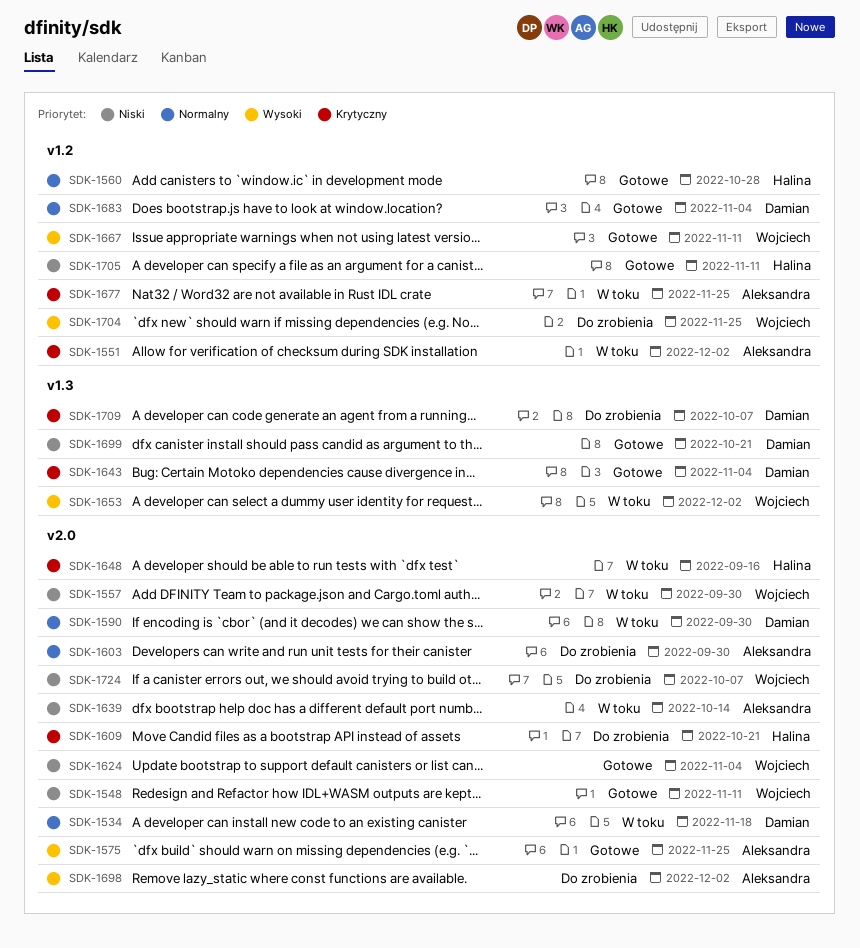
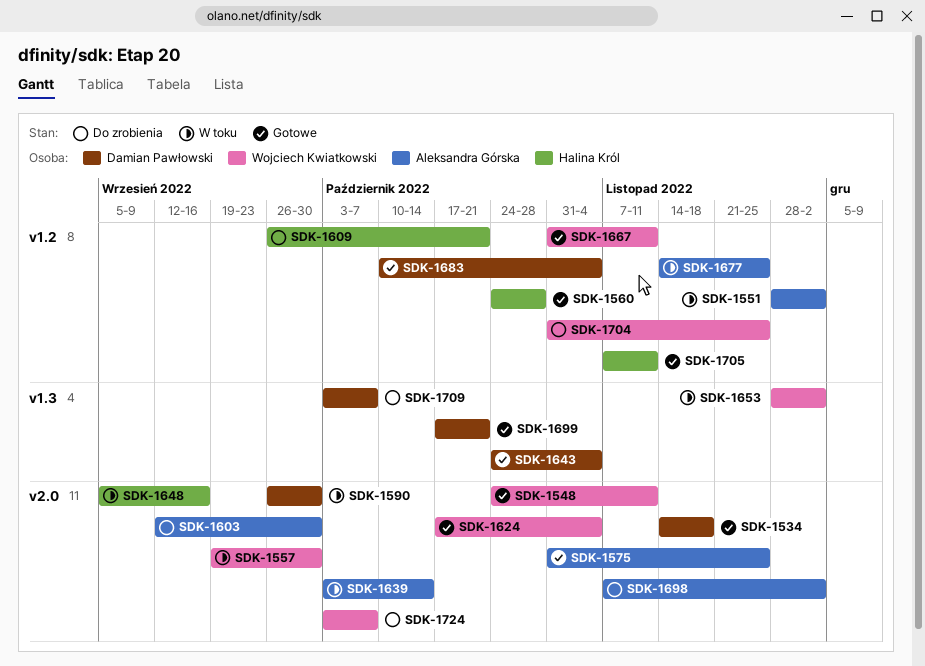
SDK-1534, status: W toku -> Gotowe
SDK-1609, label: v2.0 -> v1.2

